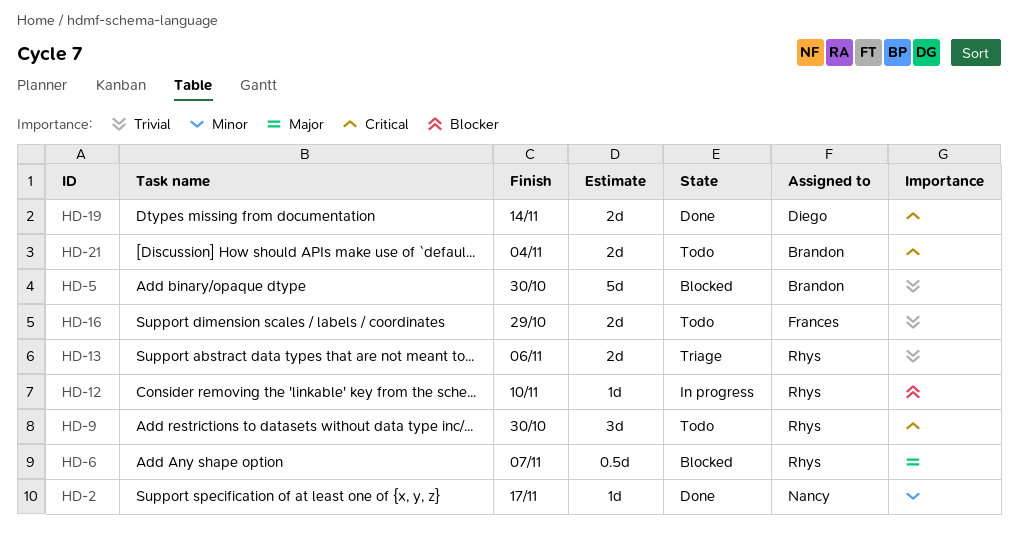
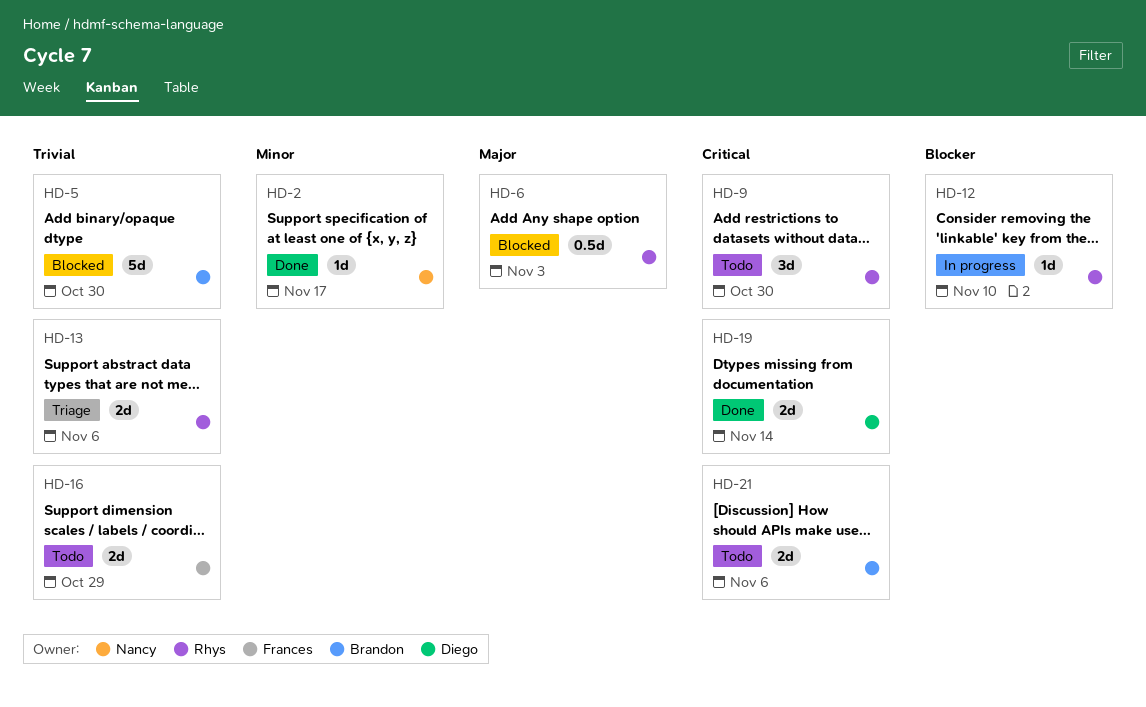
HD-6, due: Nov 7 -> Nov 3
HD-21, due: Nov 4 -> Nov 6

